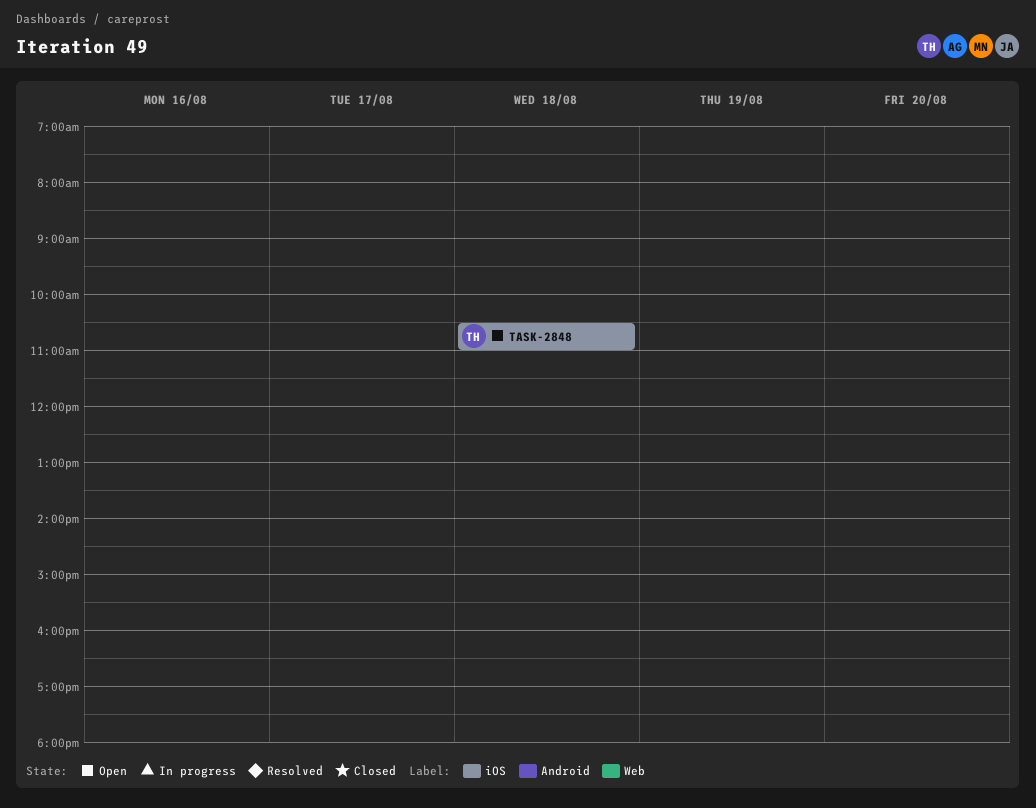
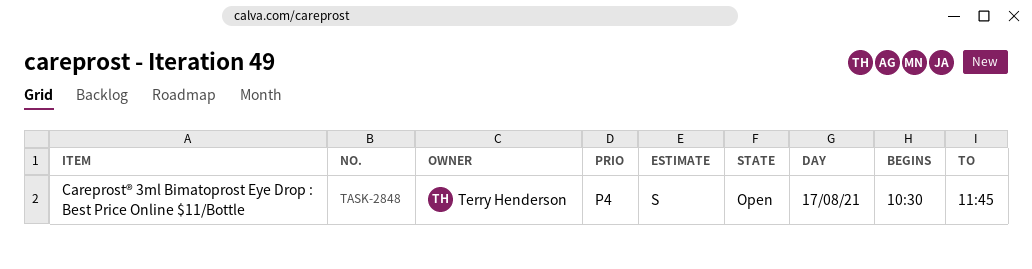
TASK-2848, day: Aug 18 -> Aug 17
TASK-2848, ends: 11:00 -> 11:45

